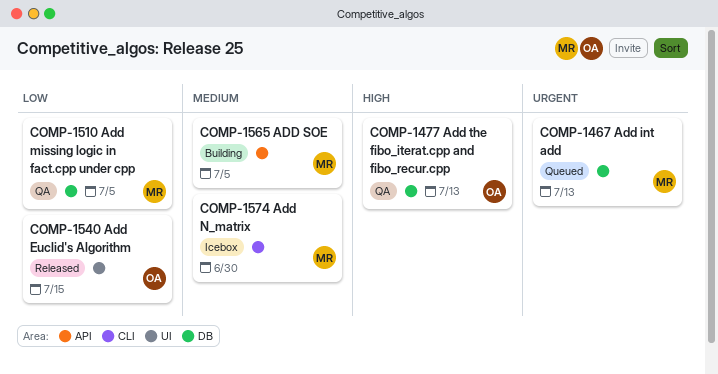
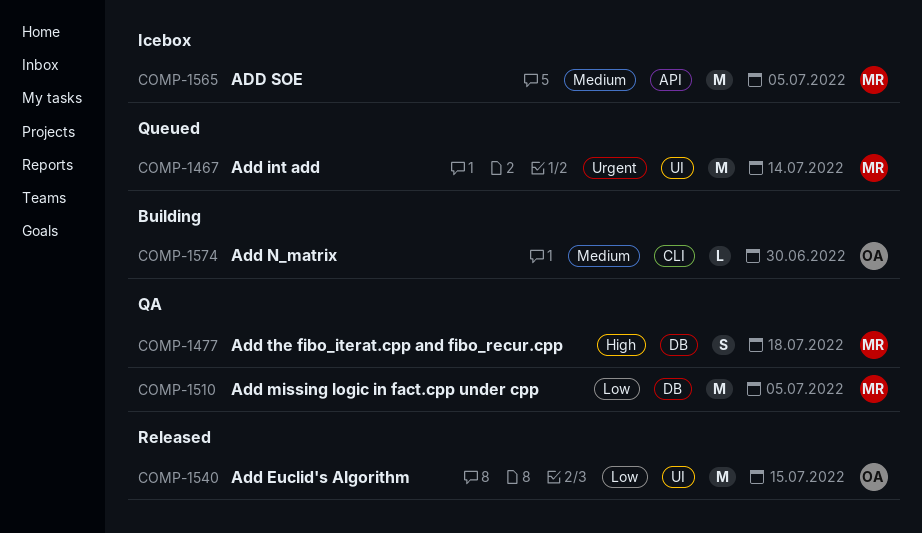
COMP-1467, label: DB -> UI
COMP-1467, due: Jul 13 -> Jul 14
COMP-1477, owner: OA -> MR
COMP-1477, due: Jul 13 -> Jul 18
COMP-1565, status: Building -> Icebox
COMP-1574, status: Icebox -> Building
COMP-1574, owner: MR -> OA

